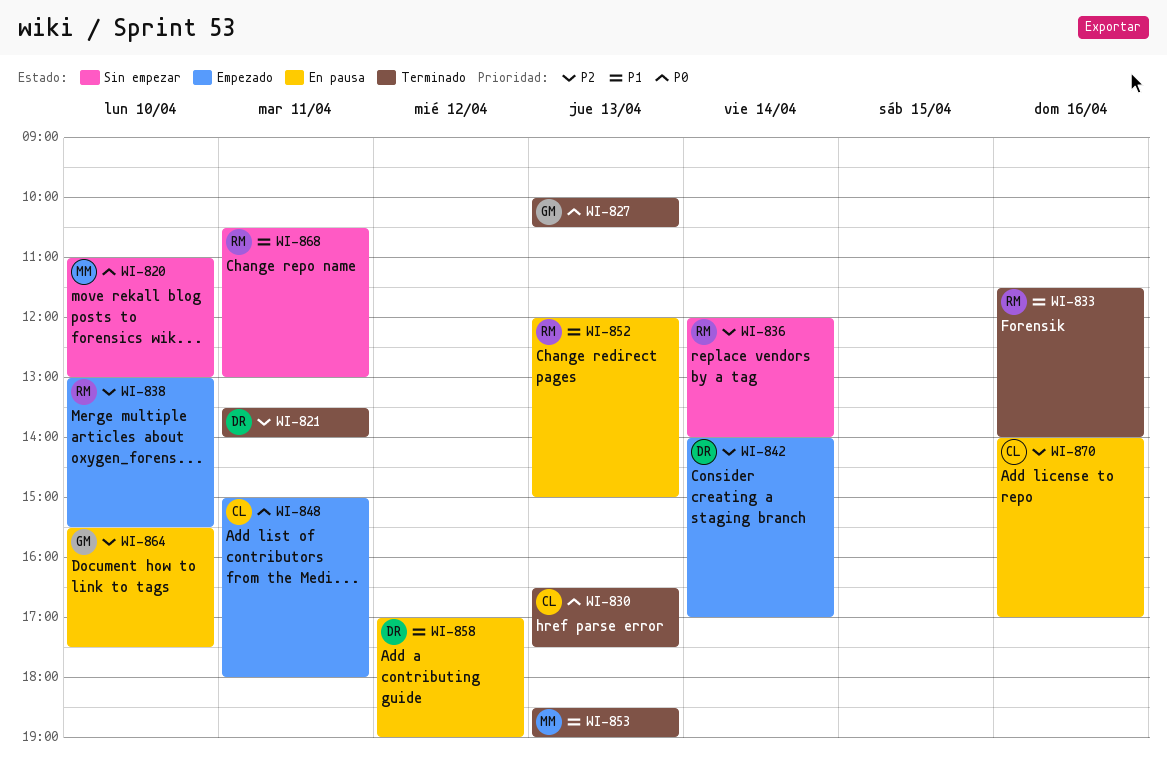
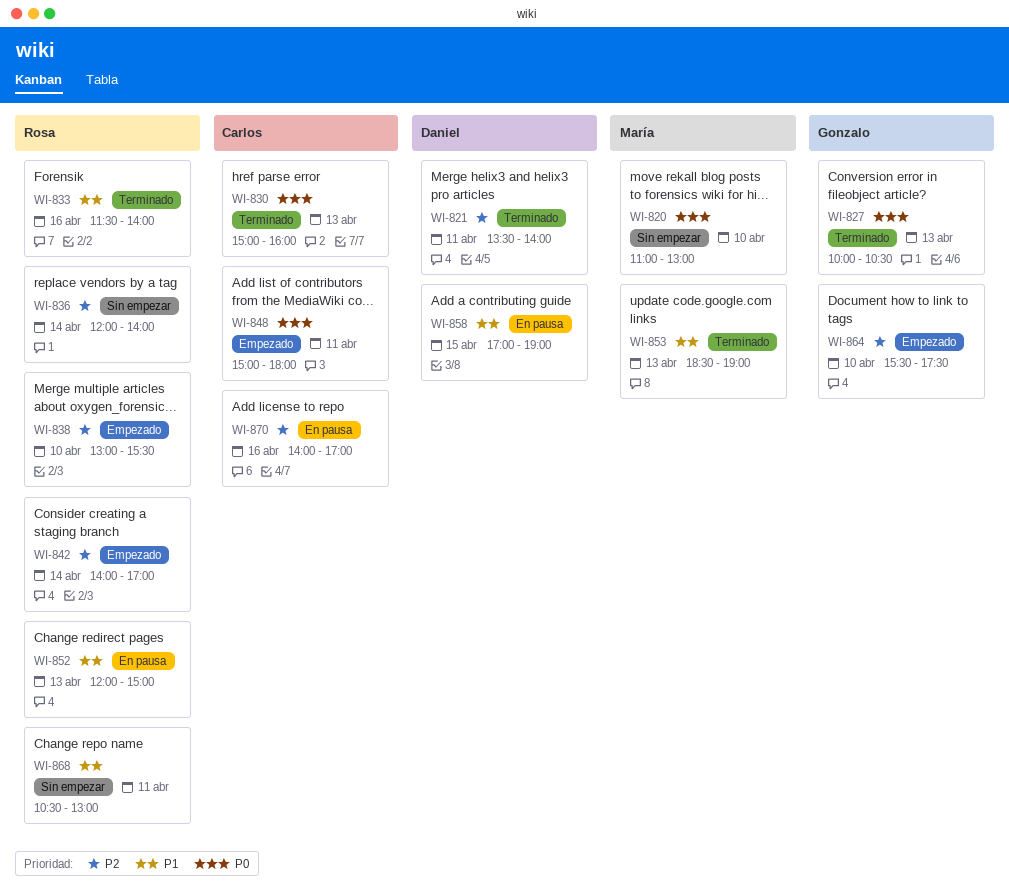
WI-830, begins: 16:30 -> 15:00
WI-830, ends: 17:30 -> 16:00
WI-842, owner: Daniel -> Rosa
WI-858, day: Apr 12 -> Apr 15
WI-864, status: En pausa -> Empezado

